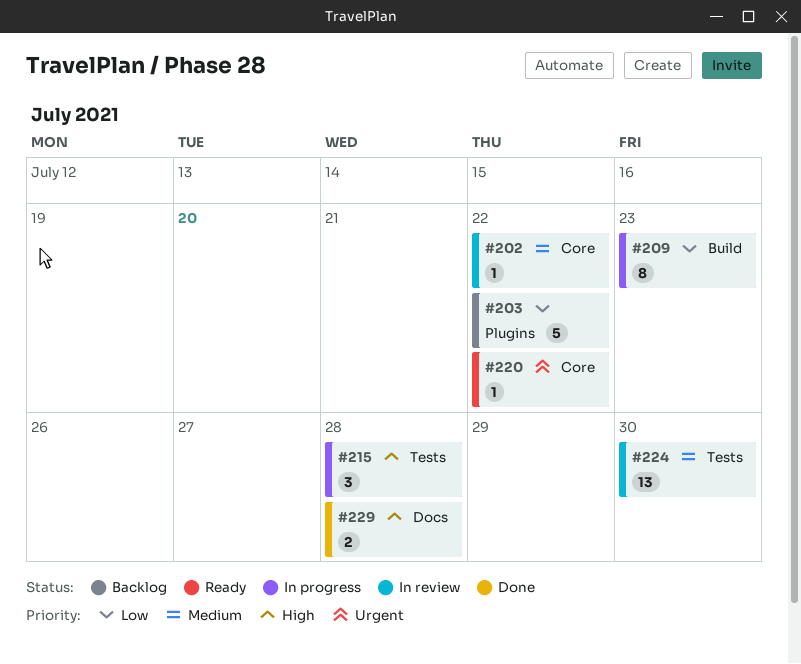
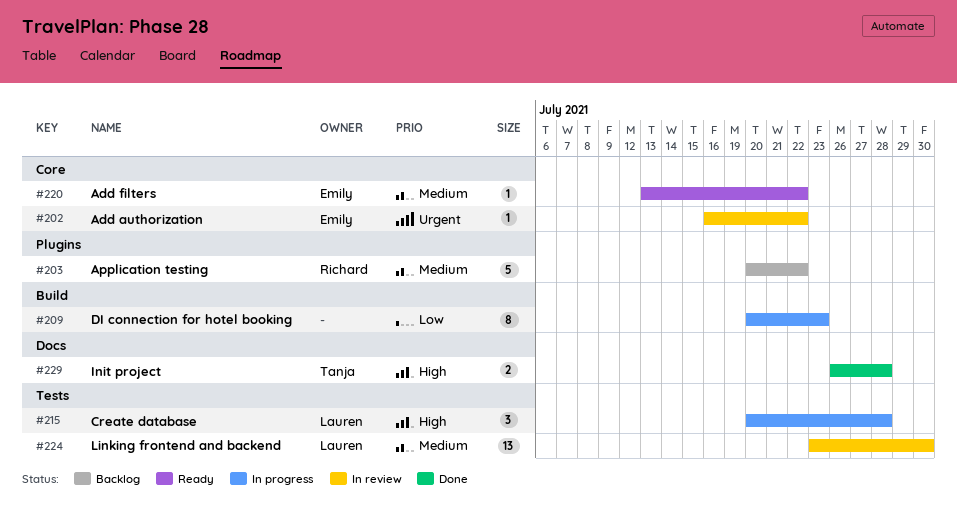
#202, priority: Medium -> Urgent
#203, priority: Low -> Medium
#220, priority: Urgent -> Medium

